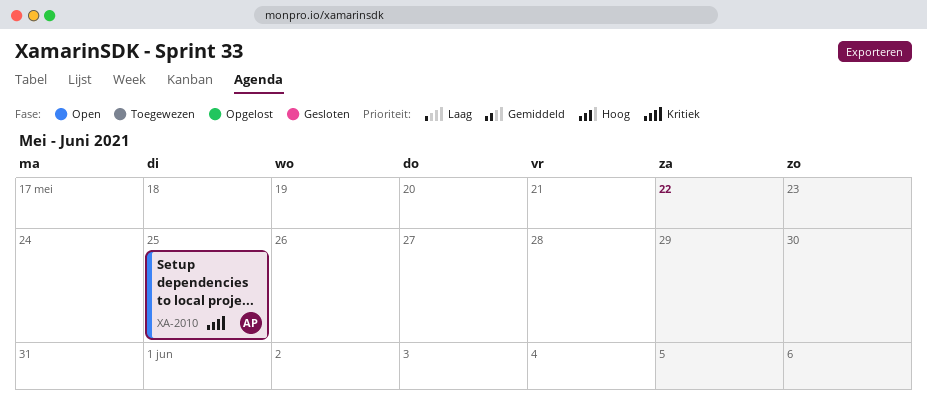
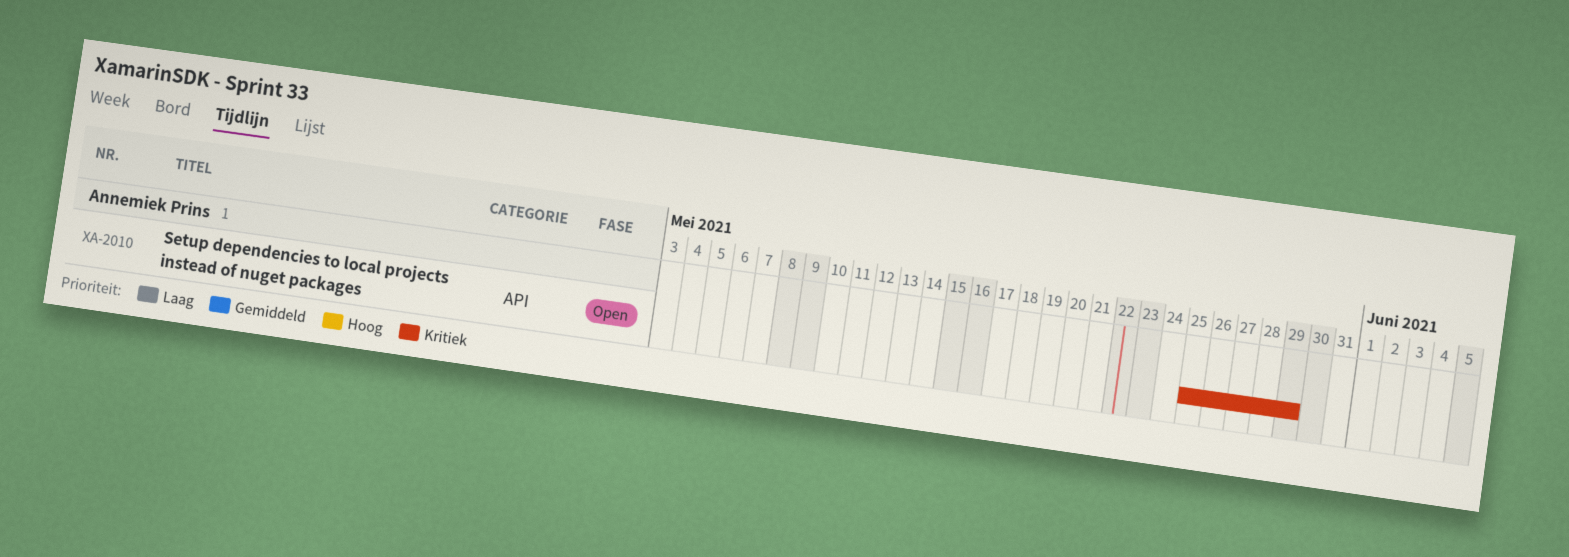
XA-2010, due: May 25 -> May 29

